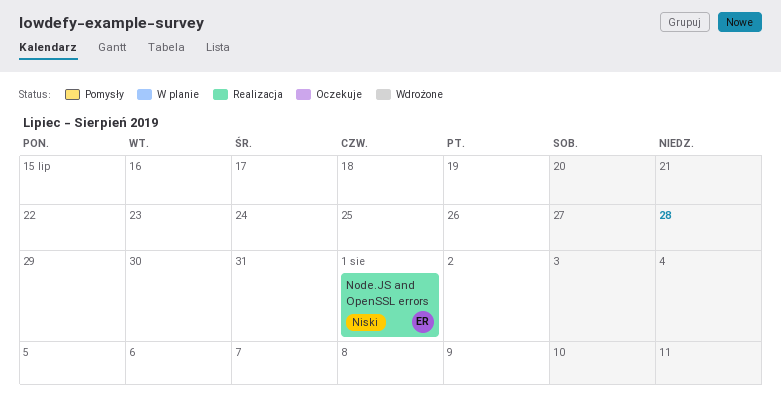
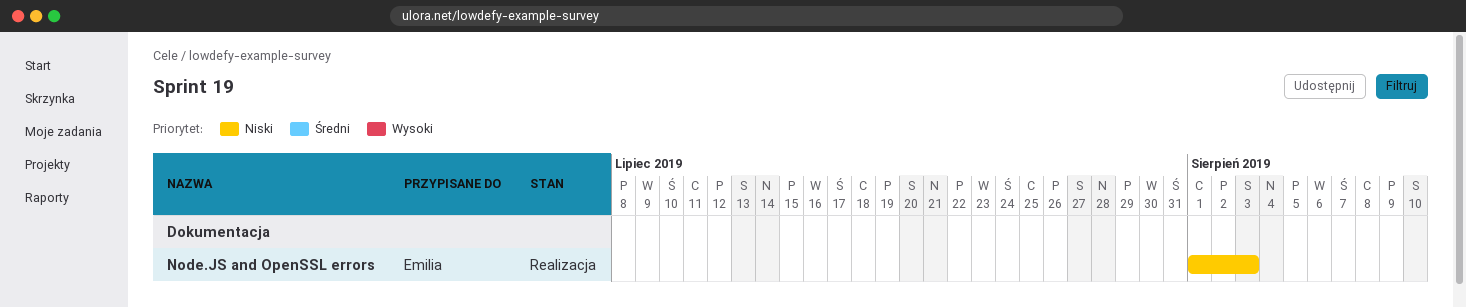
Node.JS and OpenSSL errors, due: Aug 1 -> Aug 3

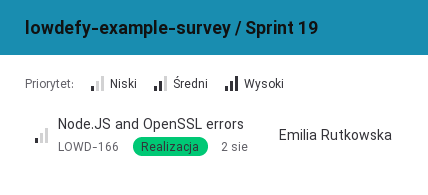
Node.JS and OpenSSL errors, due: Aug 3 -> Aug 2

